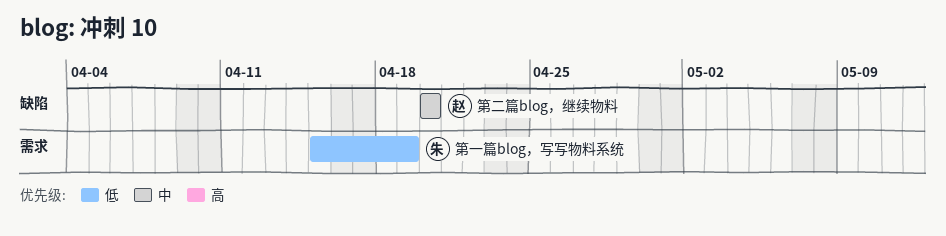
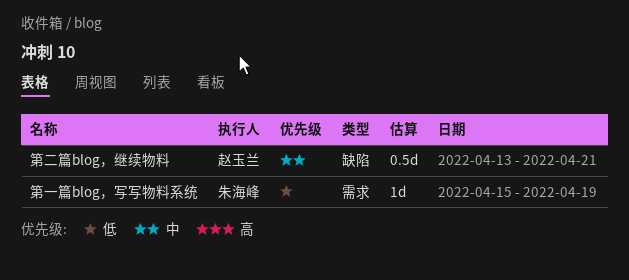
第二篇blog，继续物料, start: Apr 20 -> Apr 13
第二篇blog，继续物料, due: Apr 20 -> Apr 21

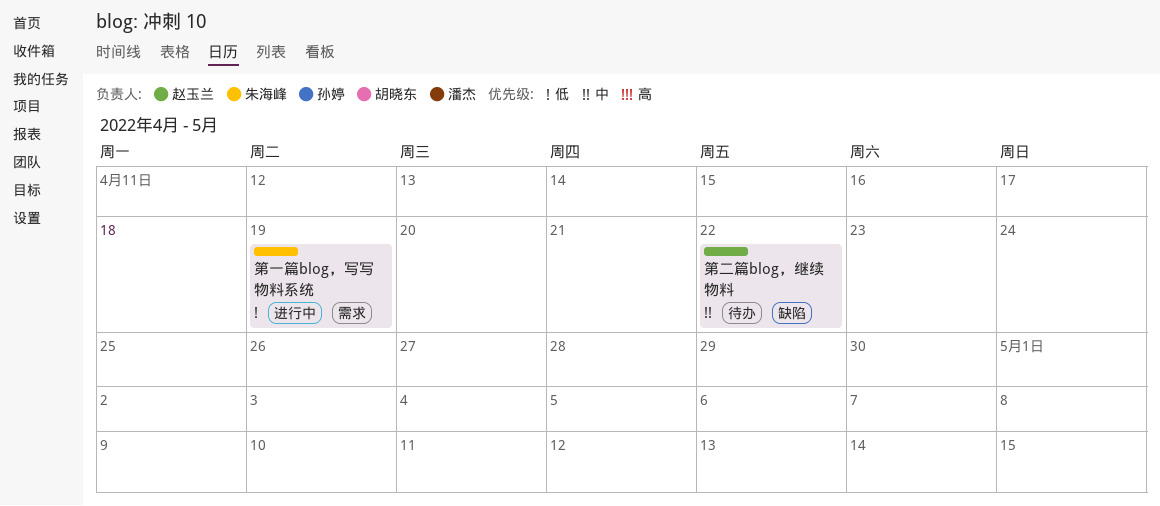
第二篇blog，继续物料, due: Apr 21 -> Apr 22

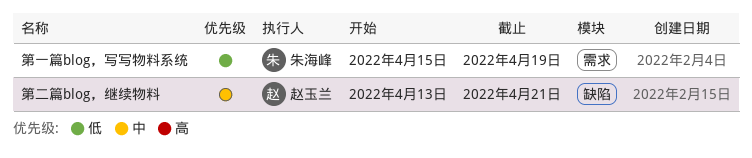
第二篇blog，继续物料, due: Apr 22 -> Apr 21

